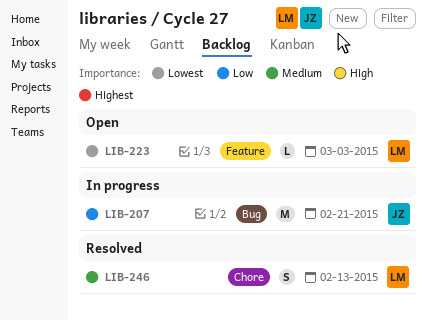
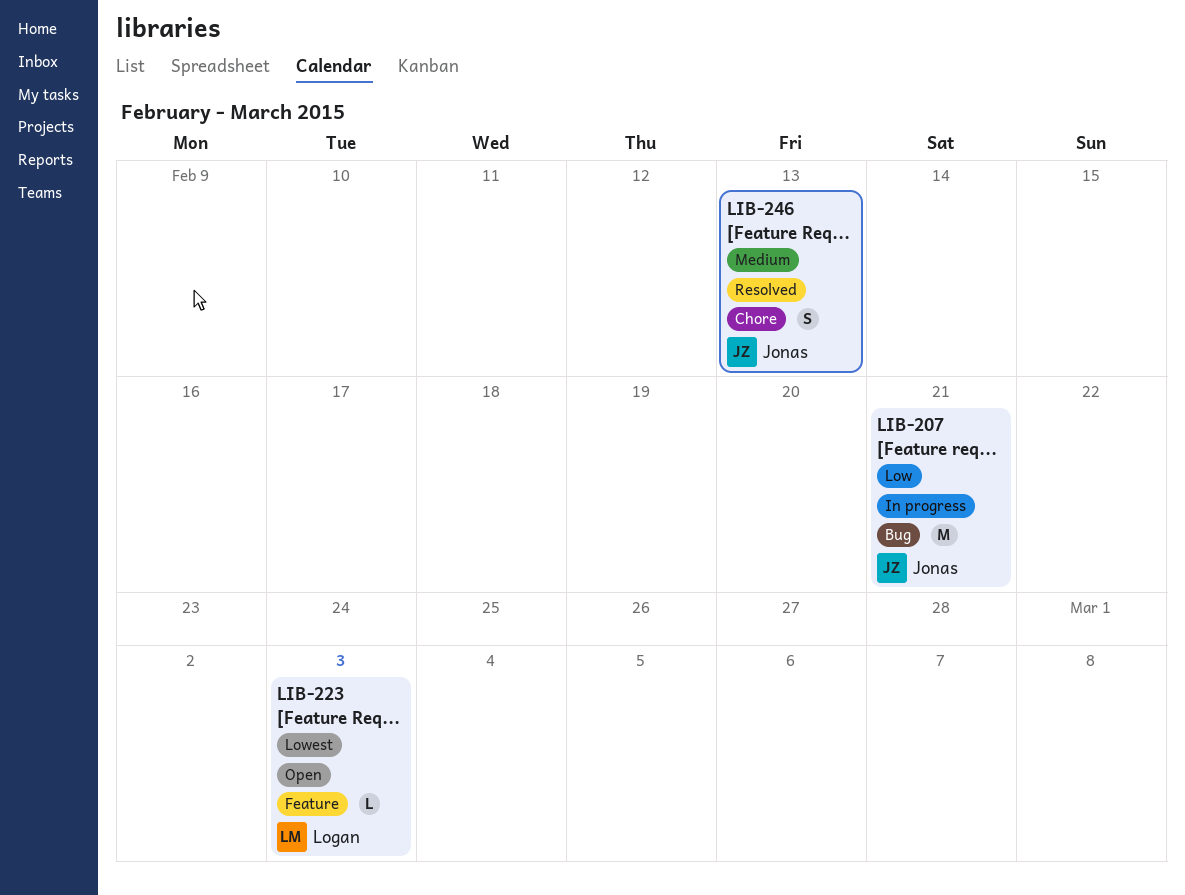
LIB-246, owner: Logan -> Jonas

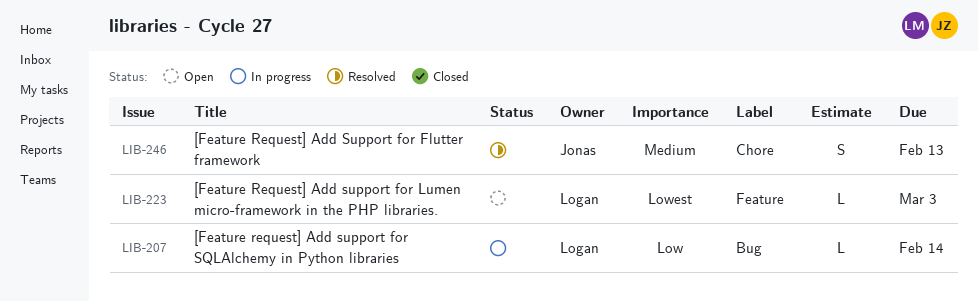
LIB-207, owner: Jonas -> Logan
LIB-207, estimate: M -> L
LIB-207, due: Feb 21 -> Feb 14

